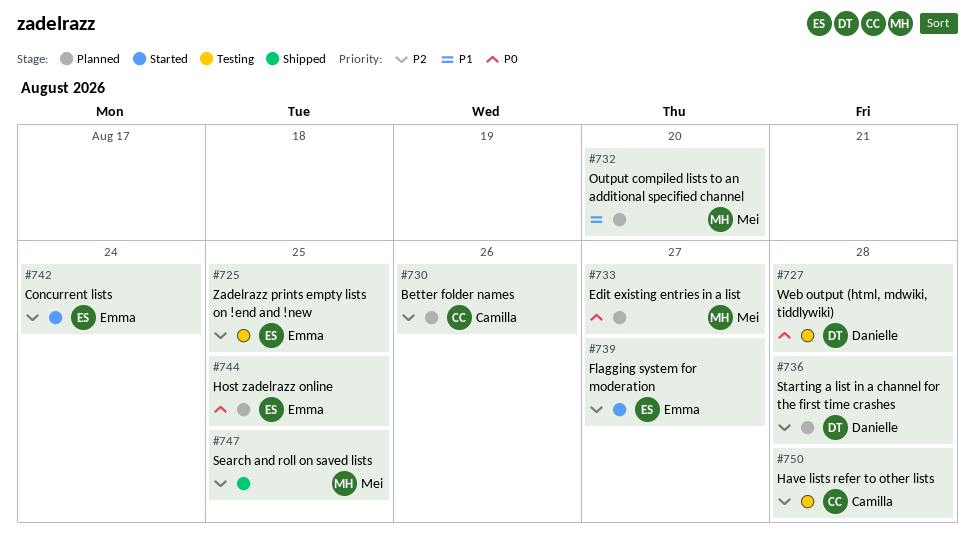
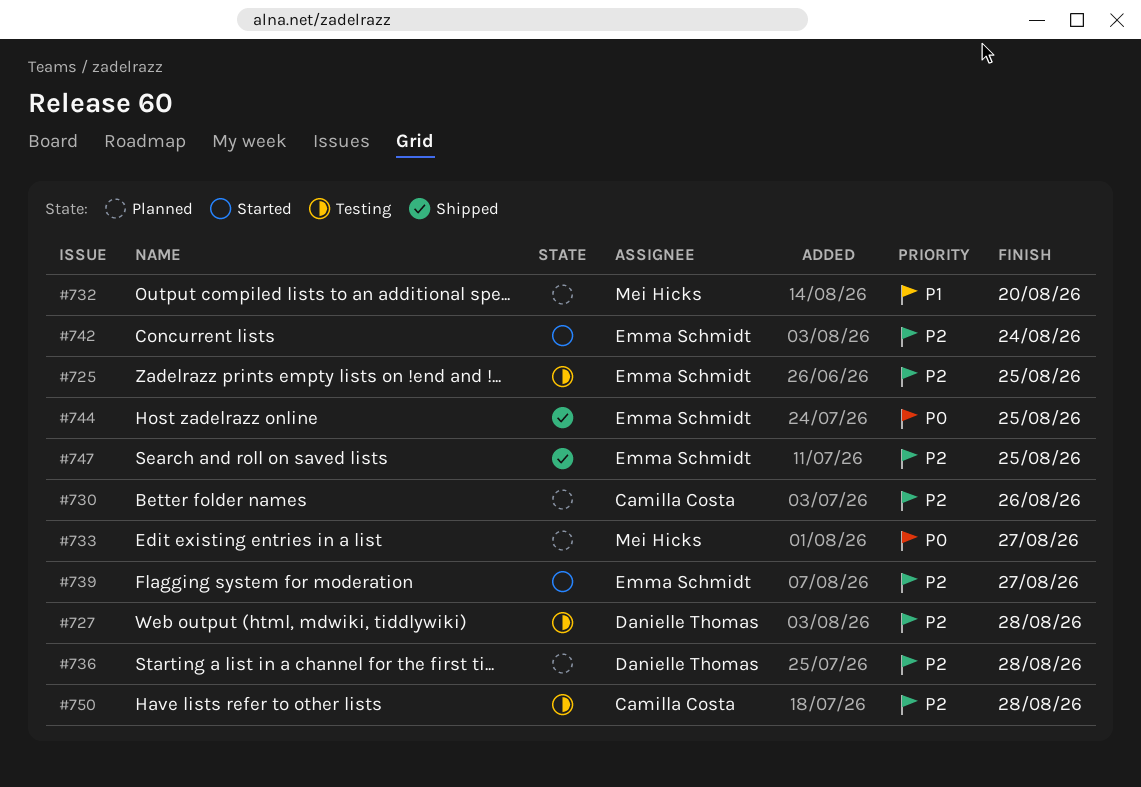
#727, priority: P0 -> P2
#744, status: Planned -> Shipped
#747, owner: Mei Hicks -> Emma Schmidt

